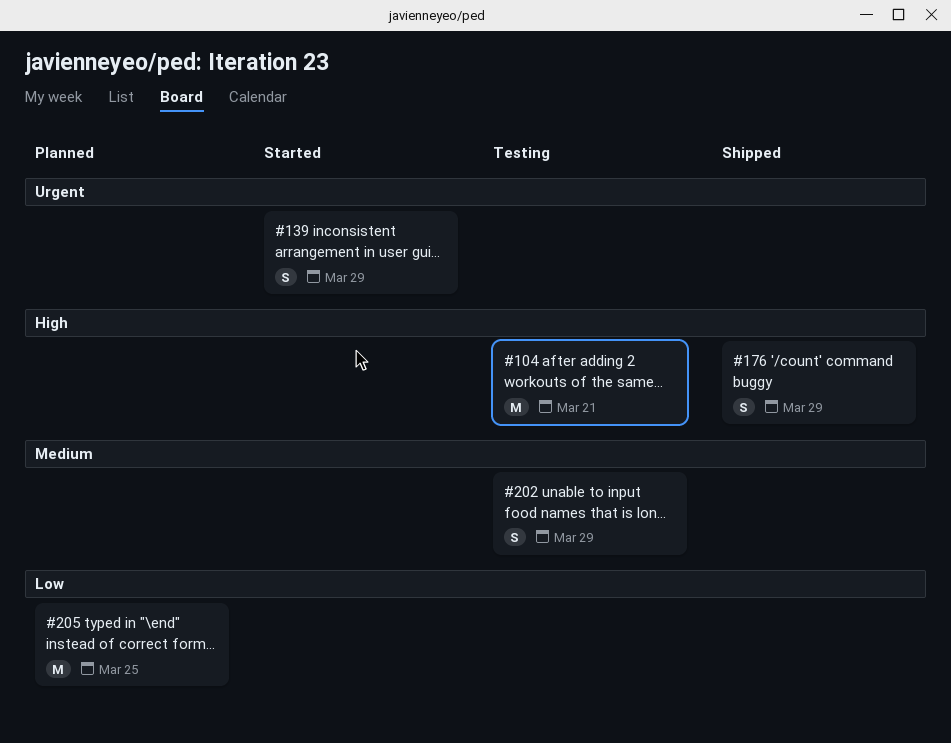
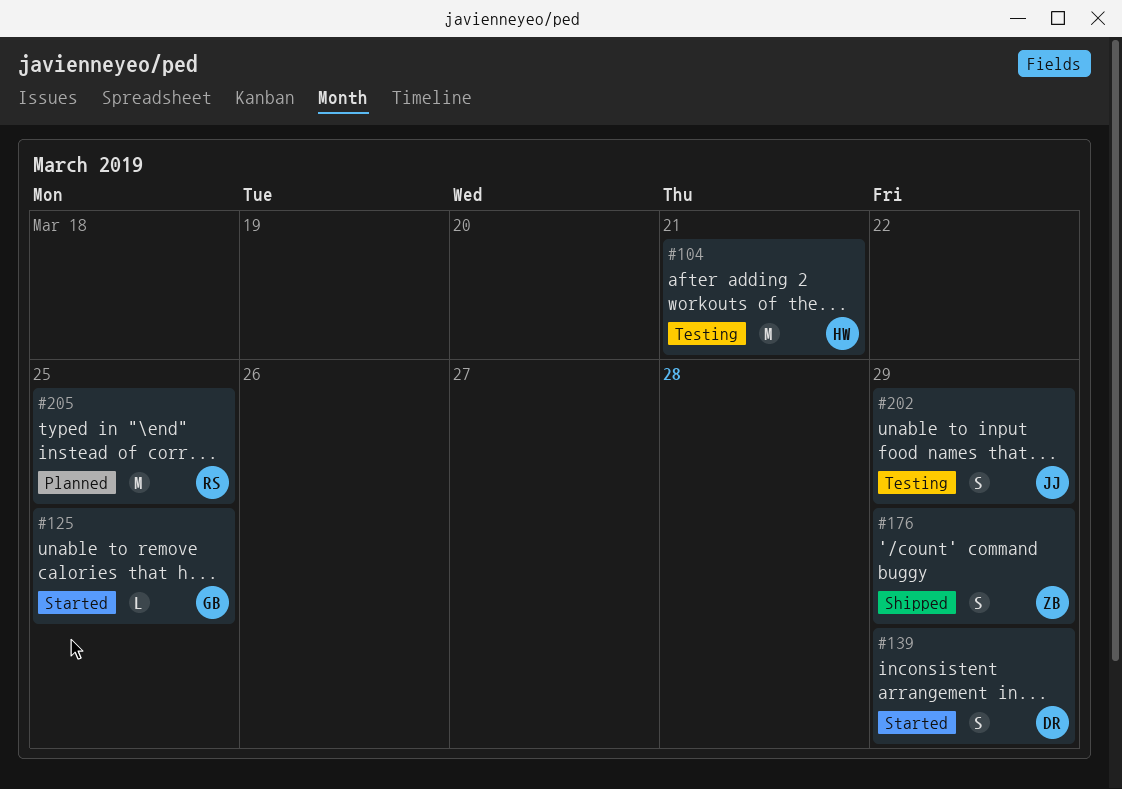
#125: none -> present

